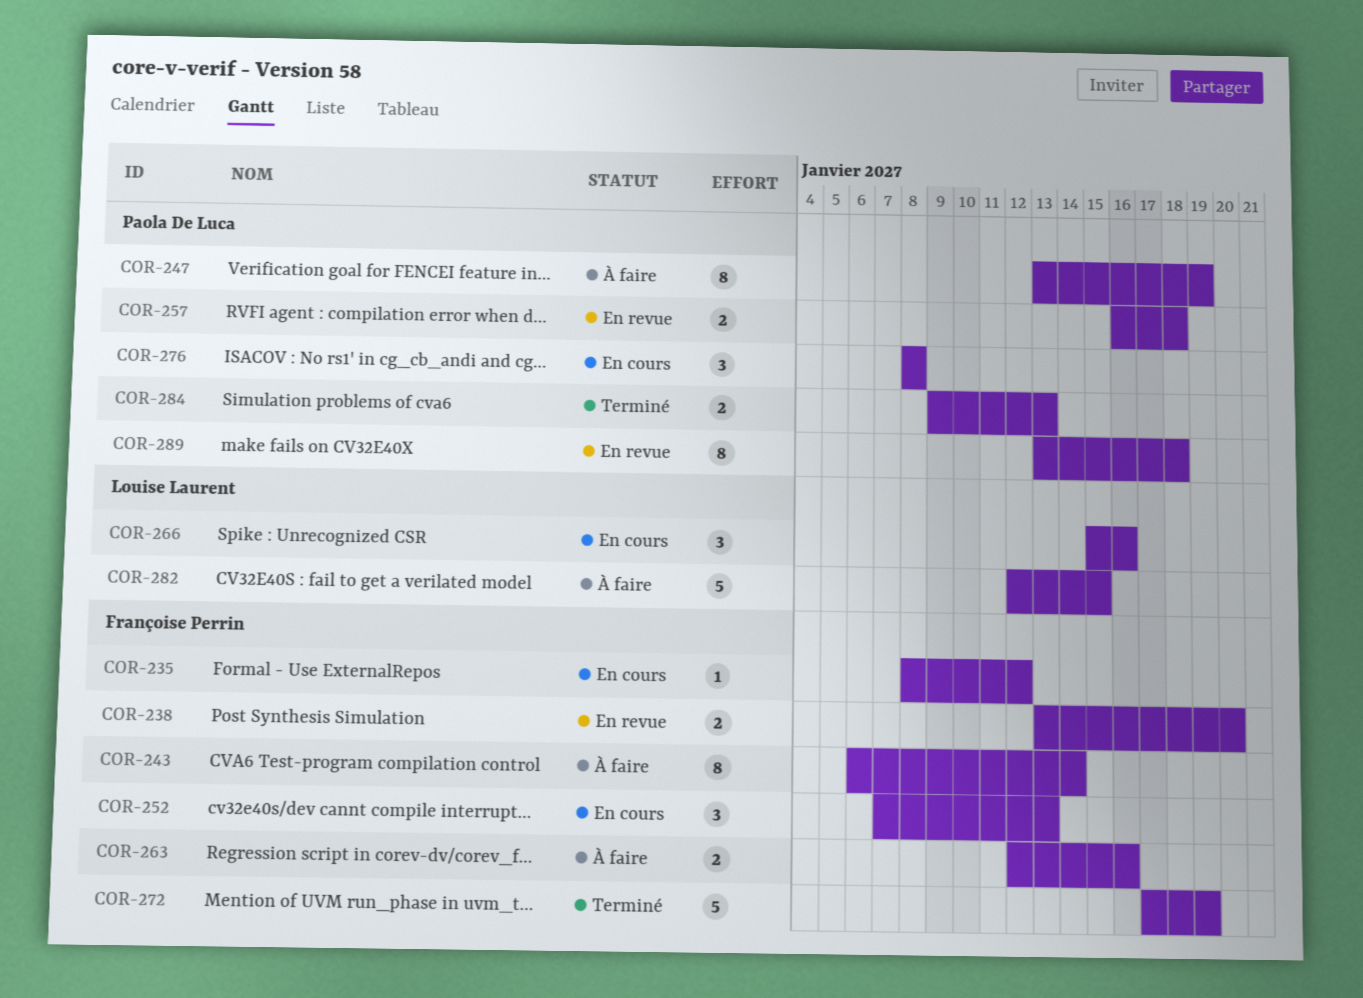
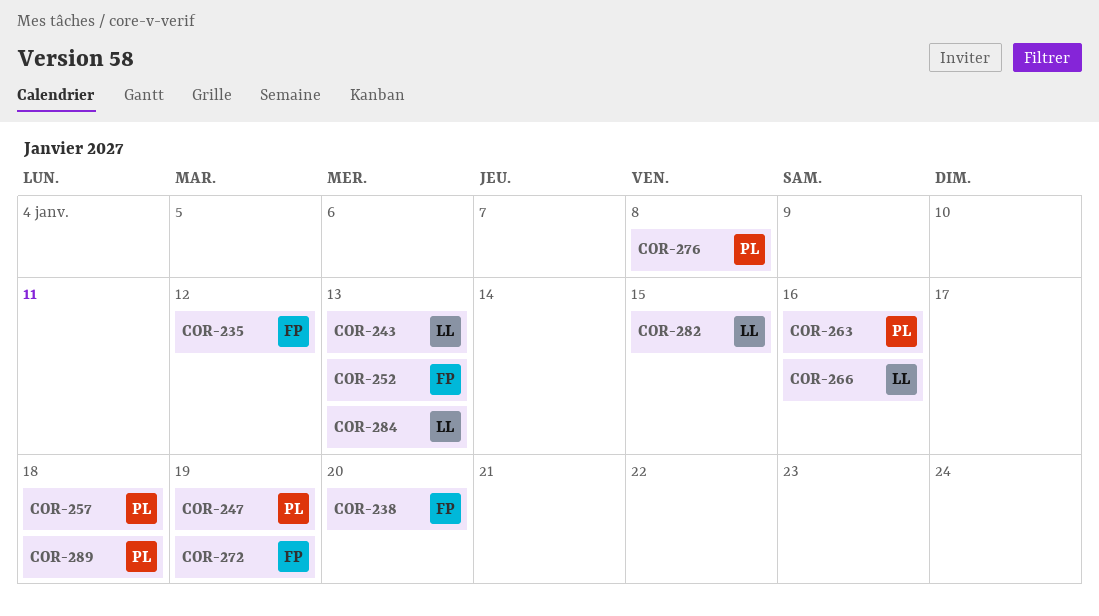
COR-243, owner: Françoise Perrin -> Louise Laurent
COR-243, due: Jan 14 -> Jan 13
COR-263, owner: Françoise Perrin -> Paola De Luca
COR-284, owner: Paola De Luca -> Louise Laurent

